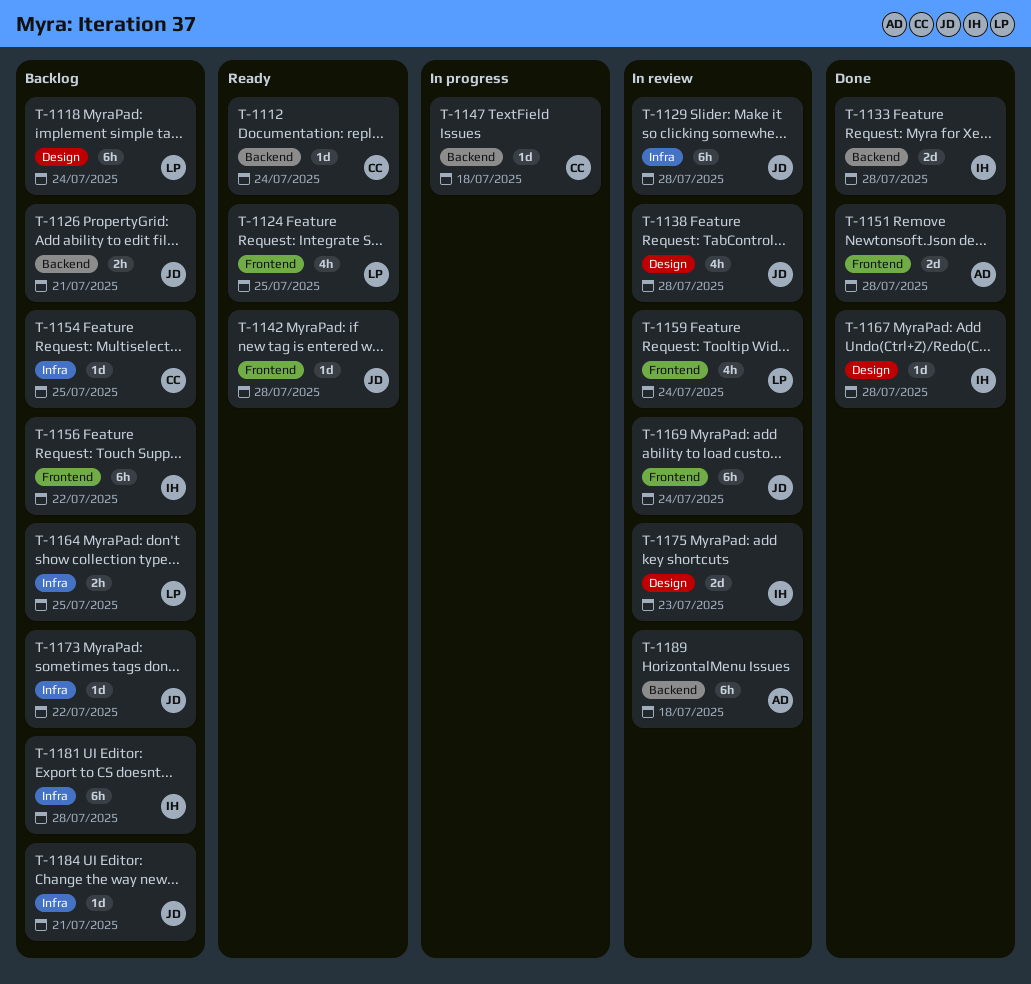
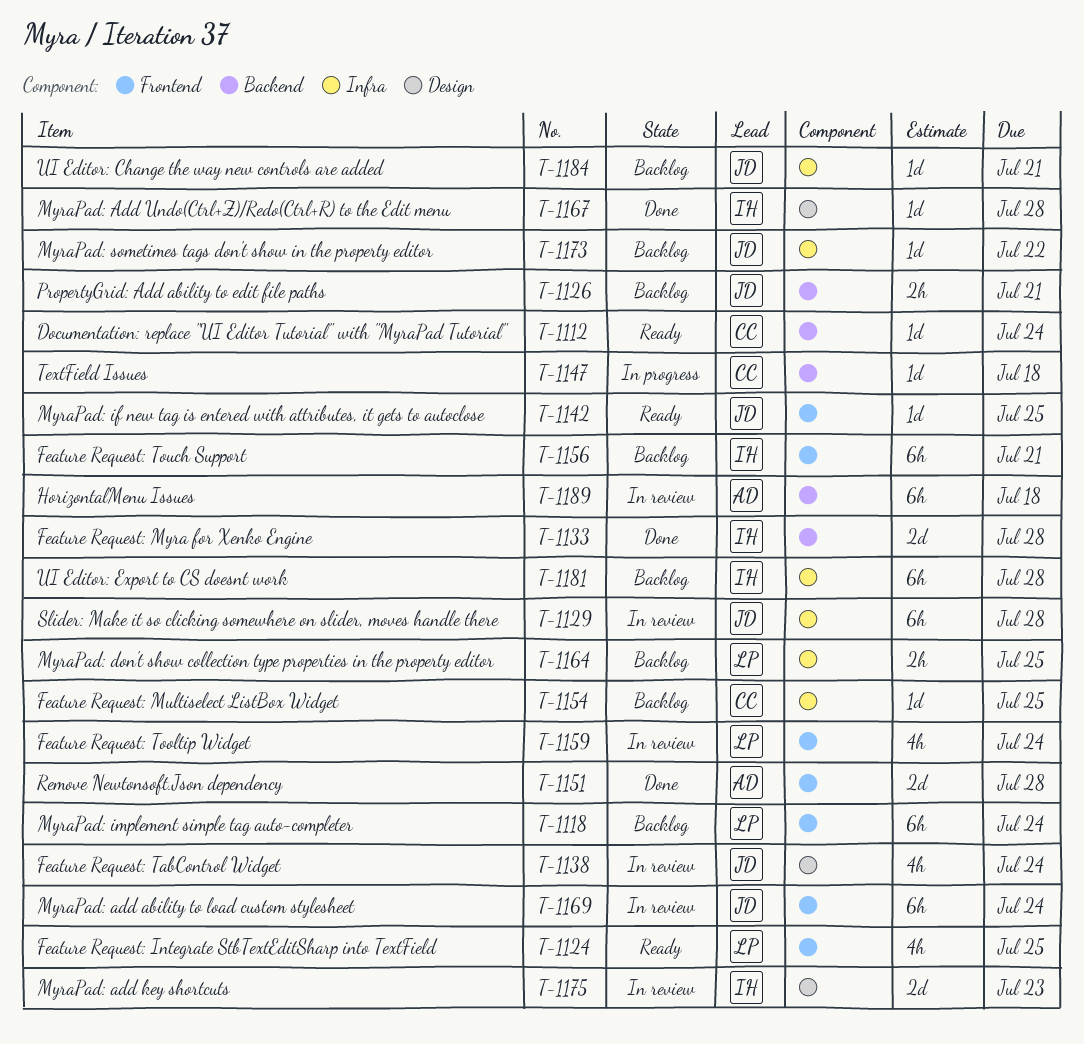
T-1118, label: Design -> Frontend
T-1138, due: Jul 28 -> Jul 24
T-1142, due: Jul 28 -> Jul 25
T-1156, due: Jul 22 -> Jul 21

